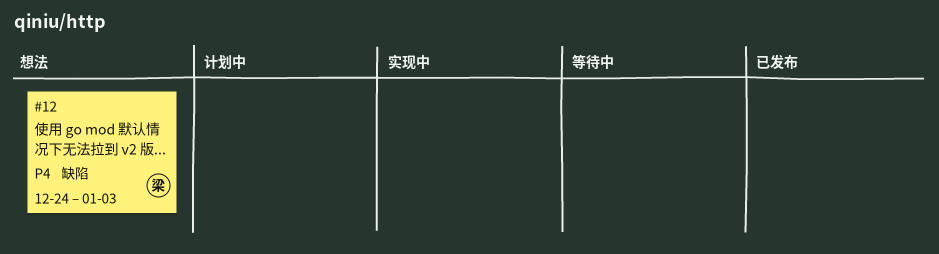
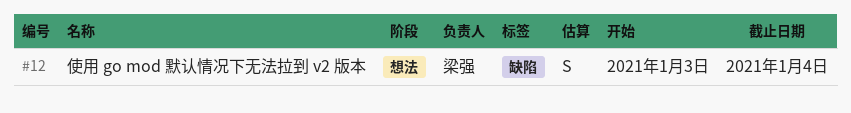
#12, start: Dec 24 -> Jan 3
#12, due: Jan 3 -> Jan 4

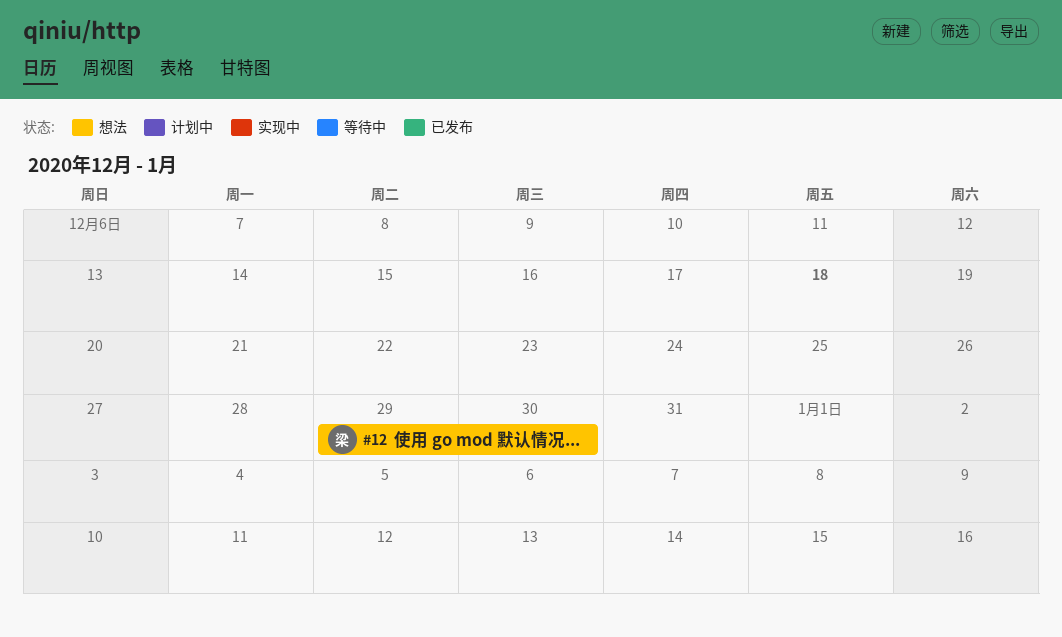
#12, start: Jan 3 -> Dec 29
#12, due: Jan 4 -> Dec 30

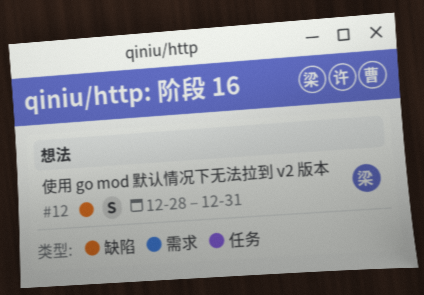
#12, start: Dec 29 -> Dec 28
#12, due: Dec 30 -> Dec 31

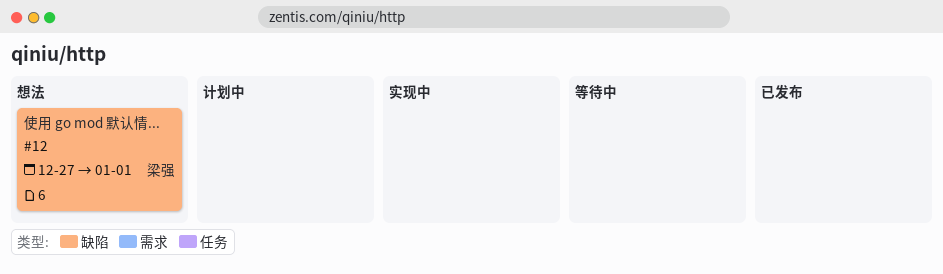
#12, start: Dec 28 -> Dec 27
#12, due: Dec 31 -> Jan 1

